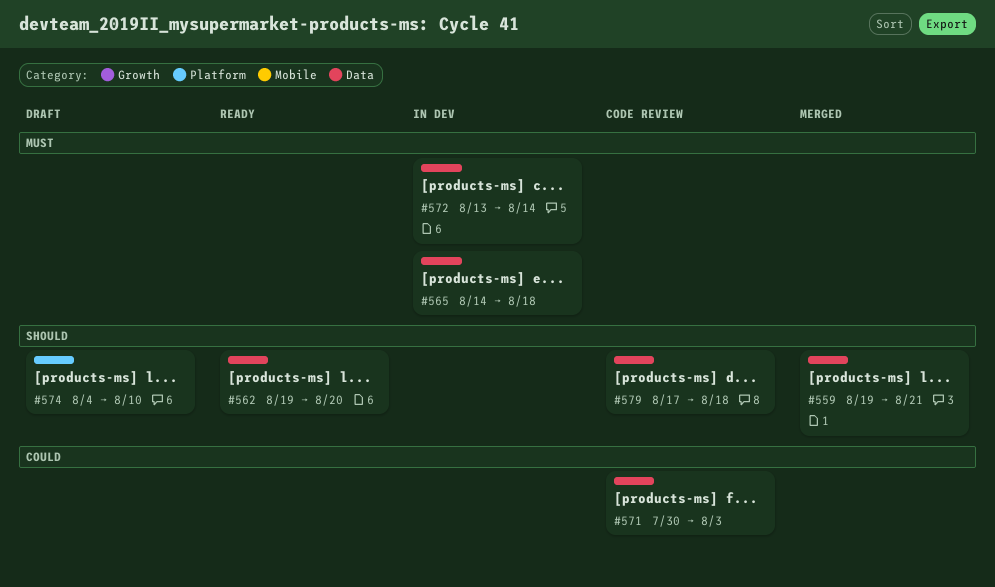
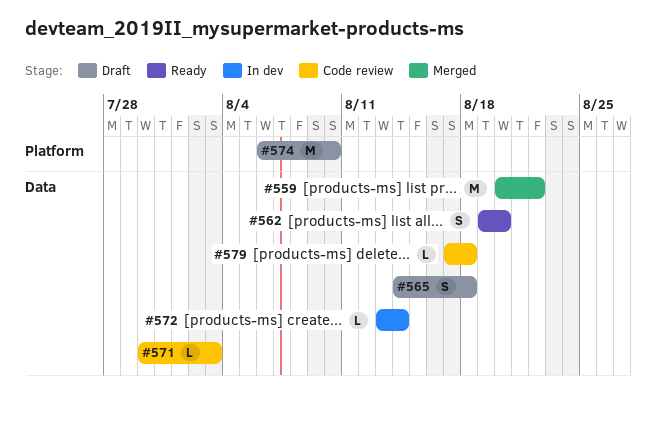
#559, start: Aug 19 -> Aug 20
#559, due: Aug 21 -> Aug 22
#565, status: In dev -> Draft
#574, start: Aug 4 -> Aug 6

